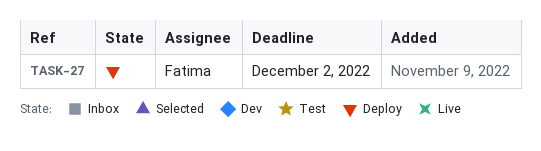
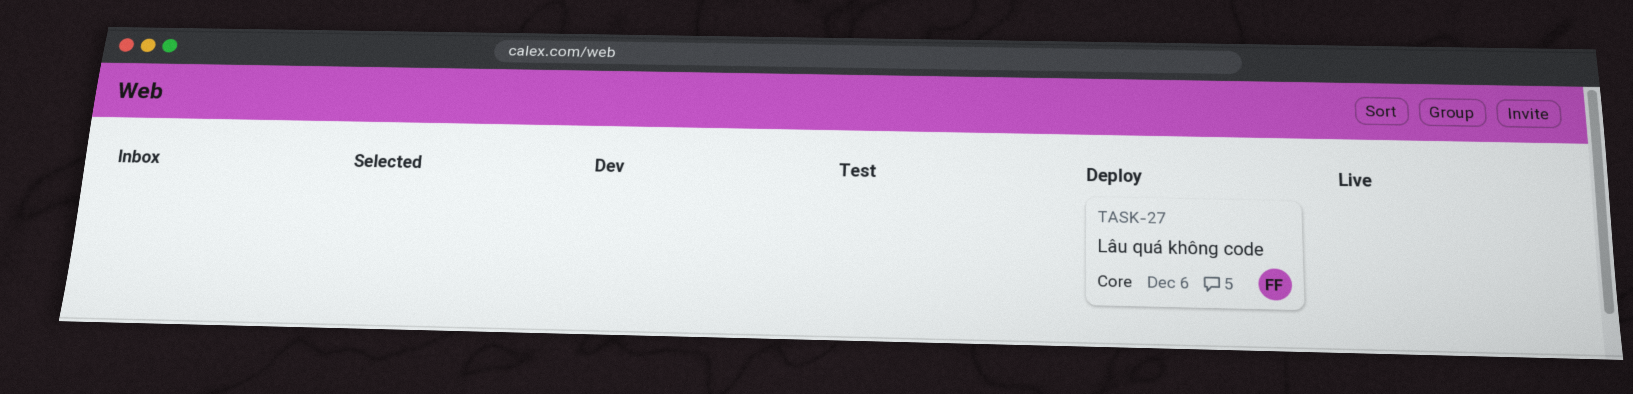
TASK-27, due: Dec 2 -> Dec 6

